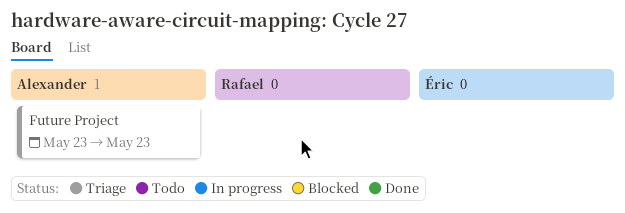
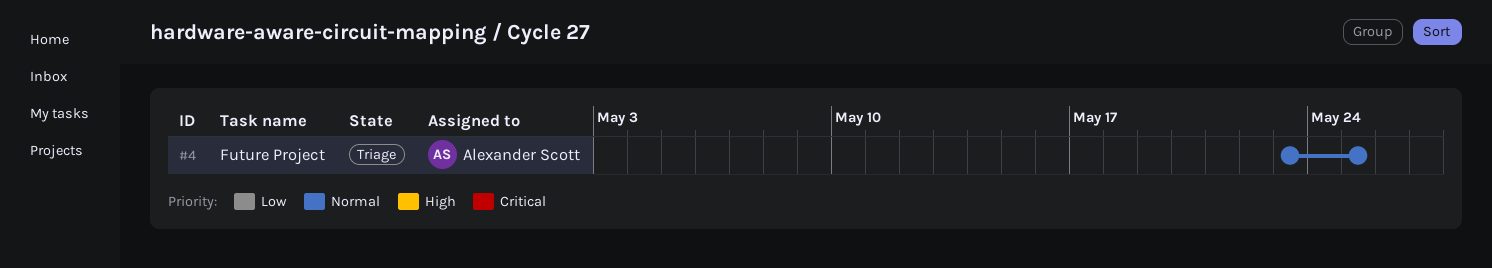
Future Project, due: May 23 -> May 25

